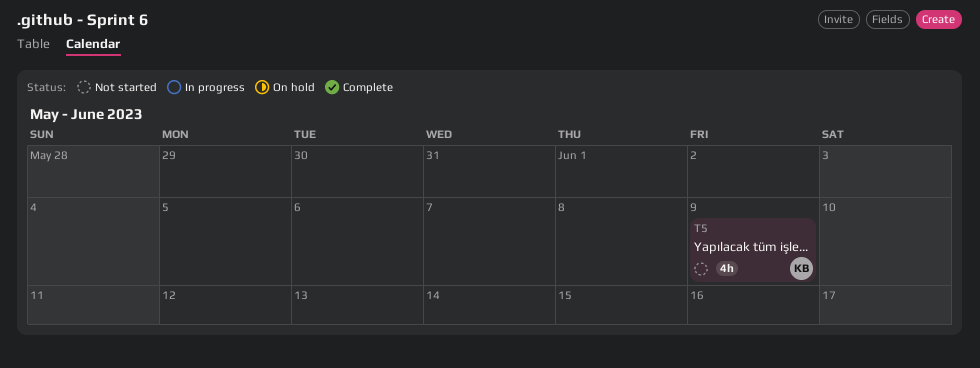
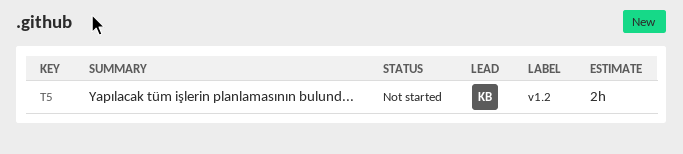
T5, estimate: 4h -> 2h

